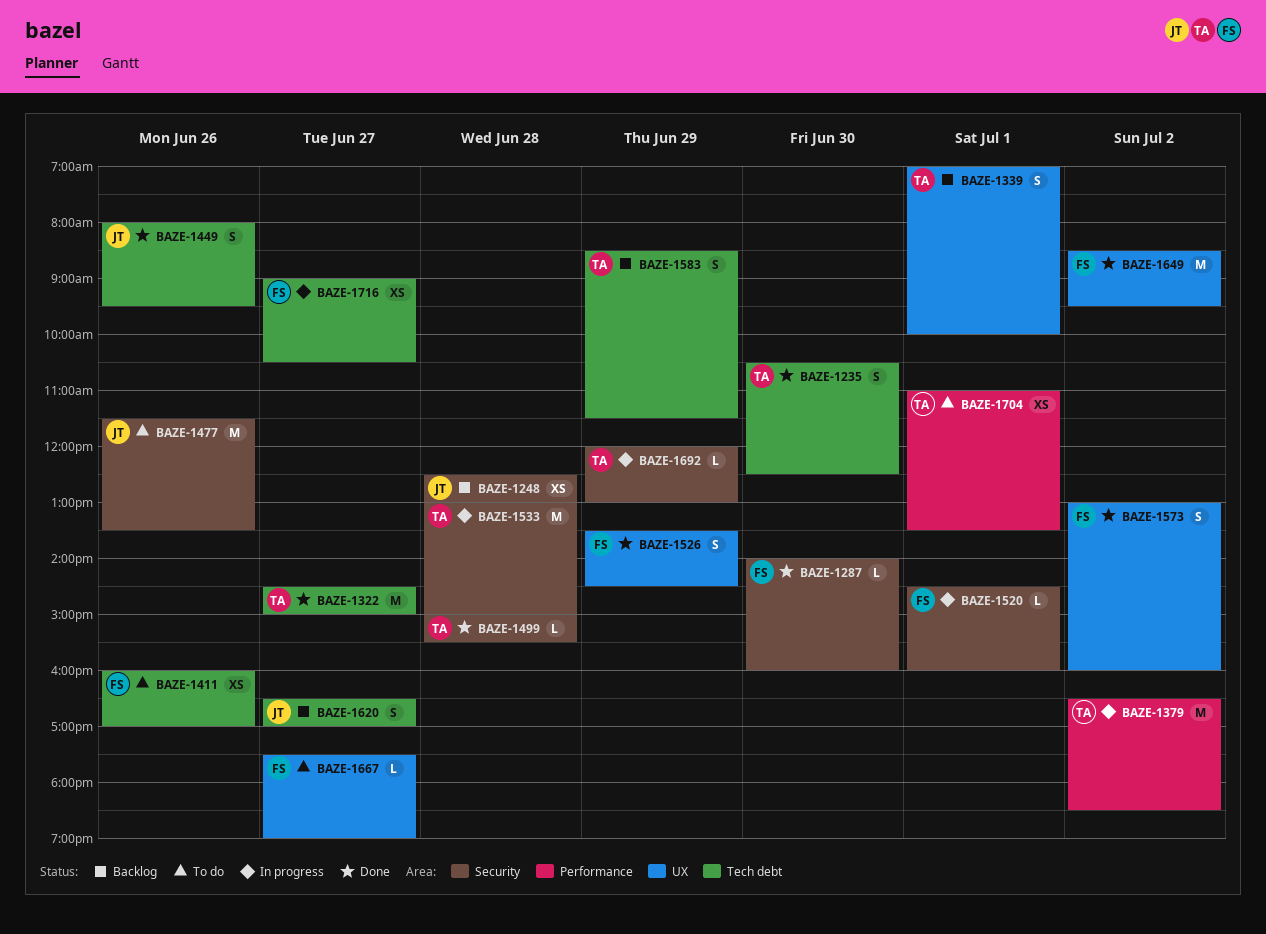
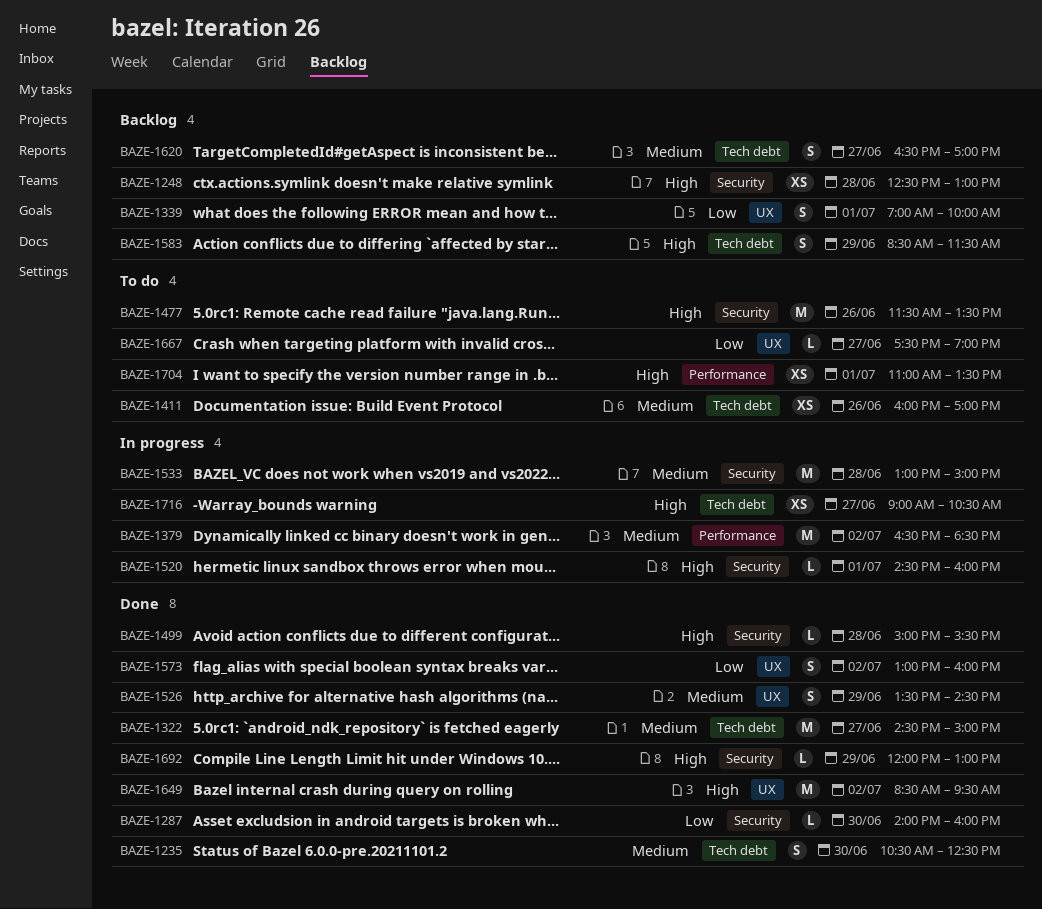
BAZE-1449: present -> none
BAZE-1692, status: In progress -> Done

